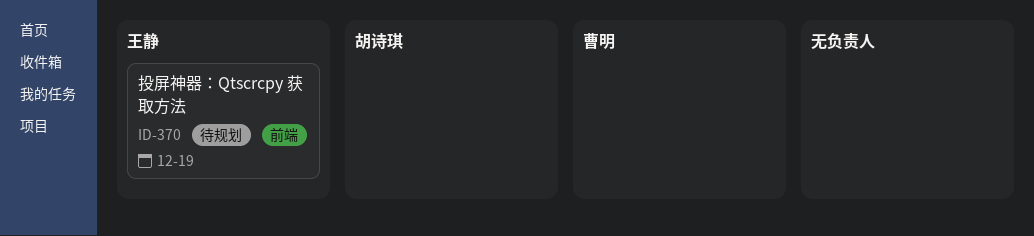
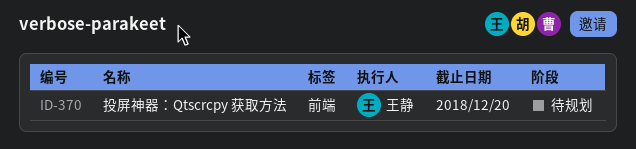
ID-370, due: Dec 19 -> Dec 20

